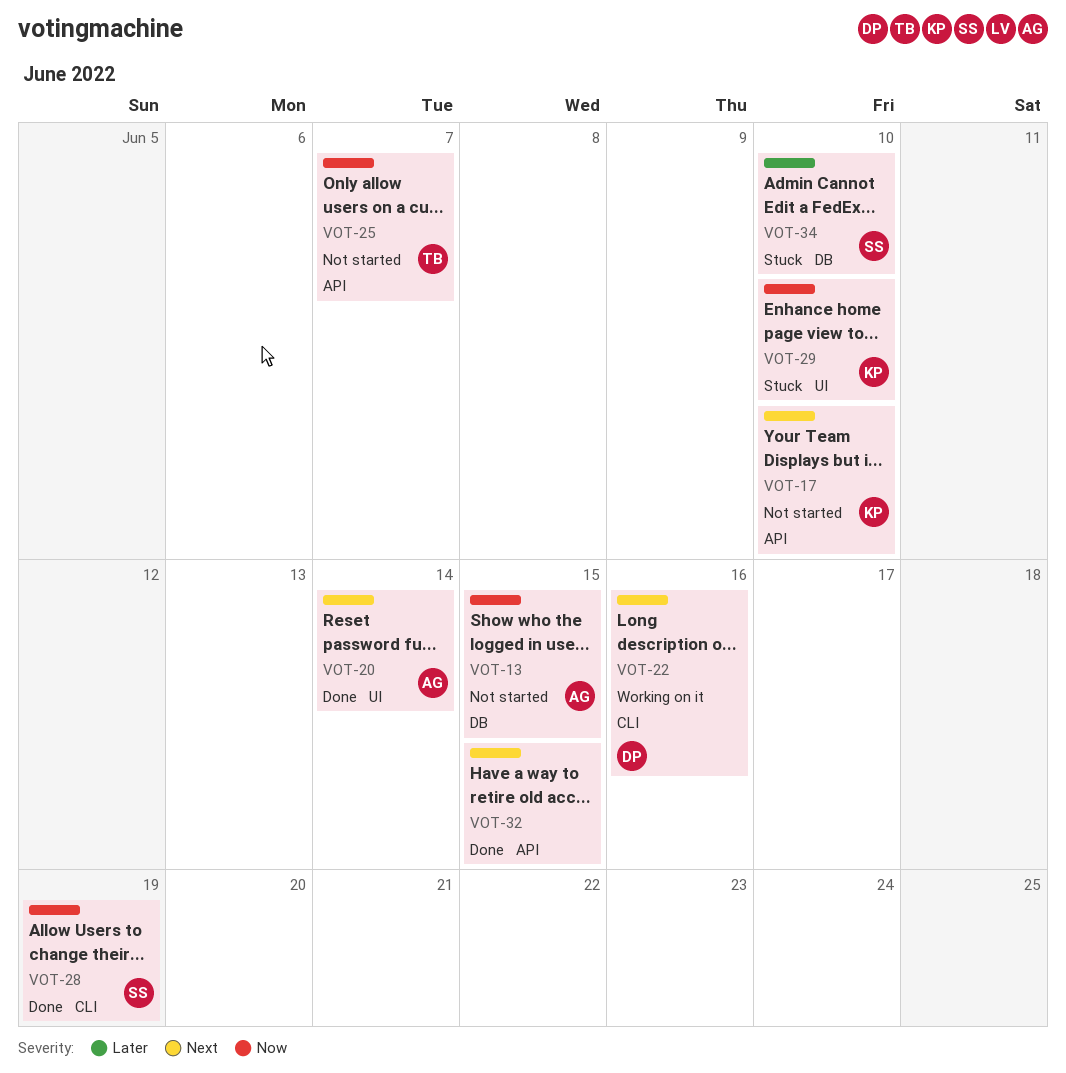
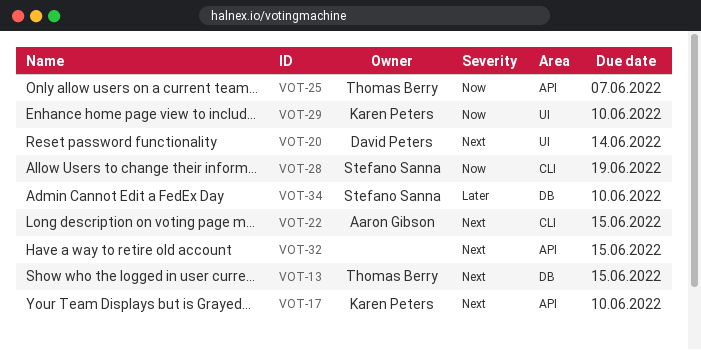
VOT-13, owner: Aaron Gibson -> Thomas Berry
VOT-13, priority: Now -> Next
VOT-20, owner: Aaron Gibson -> David Peters
VOT-22, owner: David Peters -> Aaron Gibson
VOT-22, due: Jun 16 -> Jun 15

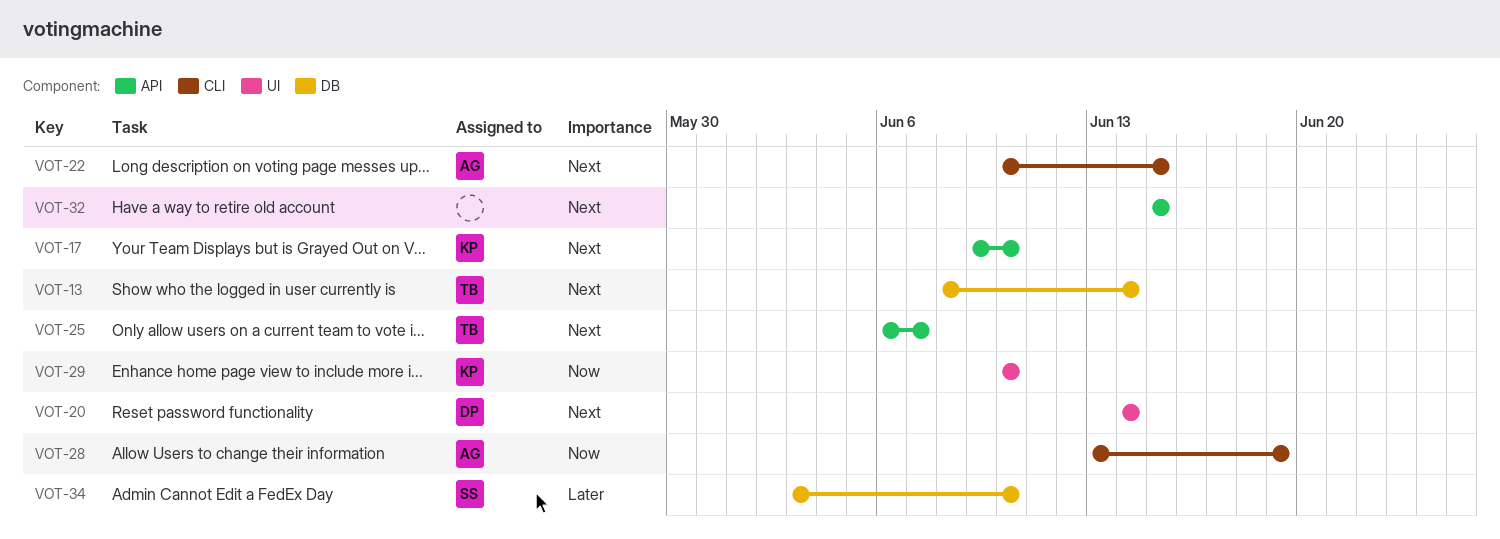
VOT-13, due: Jun 15 -> Jun 14
VOT-25, priority: Now -> Next
VOT-28, owner: Stefano Sanna -> Aaron Gibson

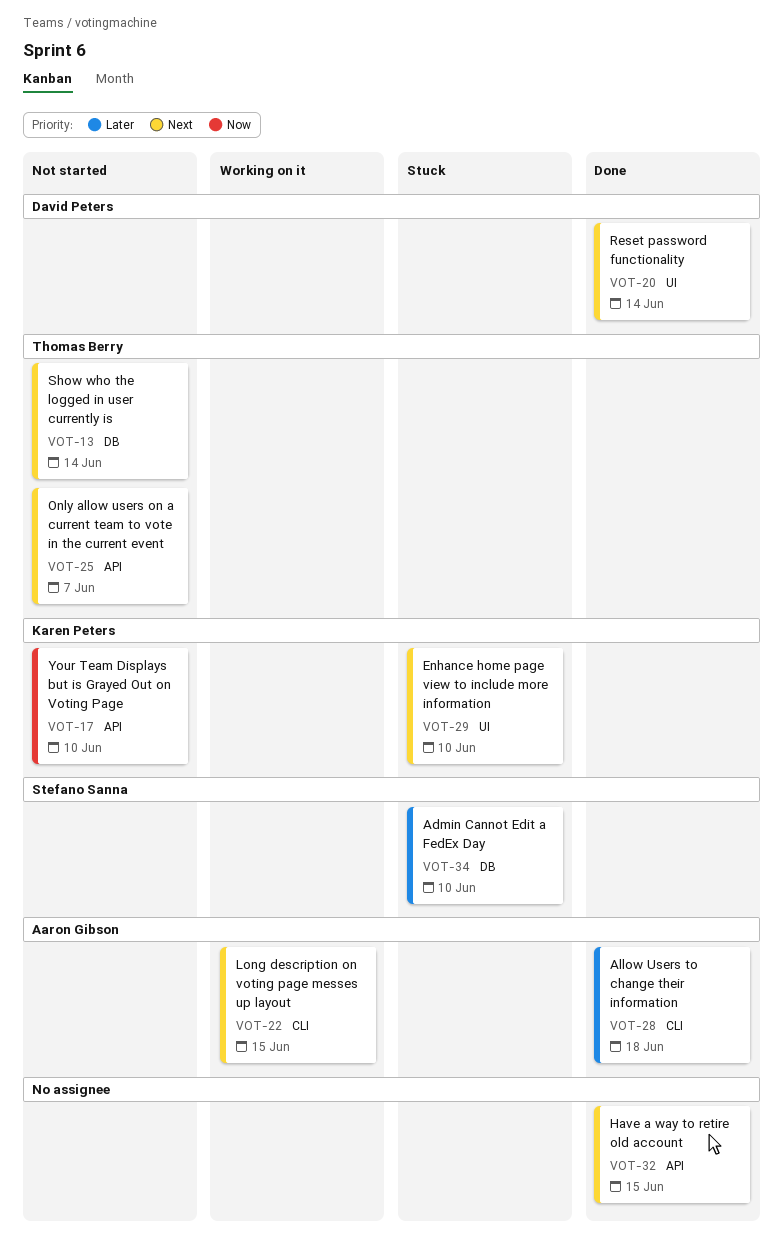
VOT-17, priority: Next -> Now
VOT-28, priority: Now -> Later
VOT-28, due: Jun 19 -> Jun 18
VOT-29, priority: Now -> Next

